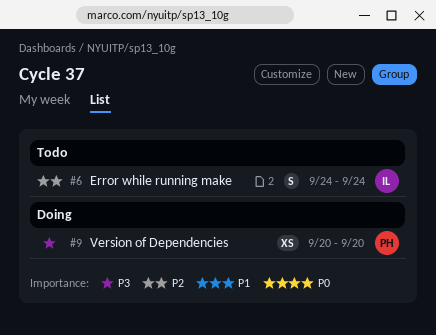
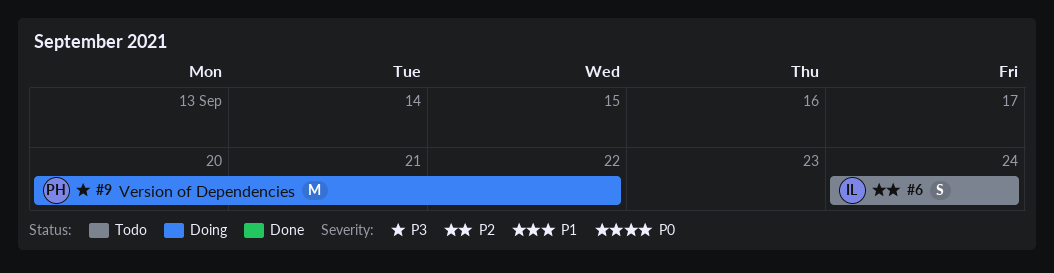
#9, estimate: XS -> M
#9, due: Sep 20 -> Sep 22

